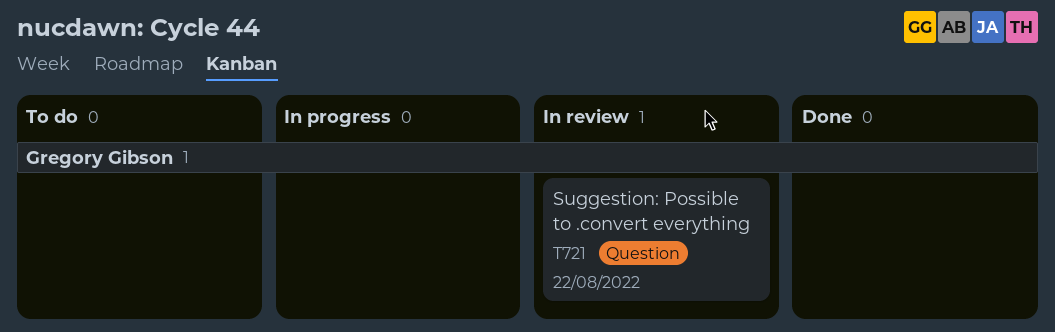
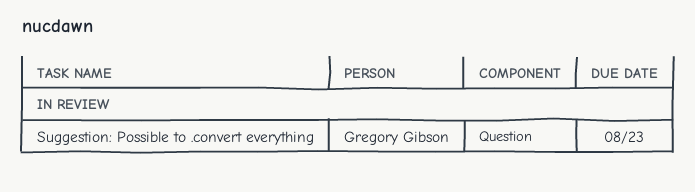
Suggestion: Possible to .convert everything, due: Aug 22 -> Aug 23

